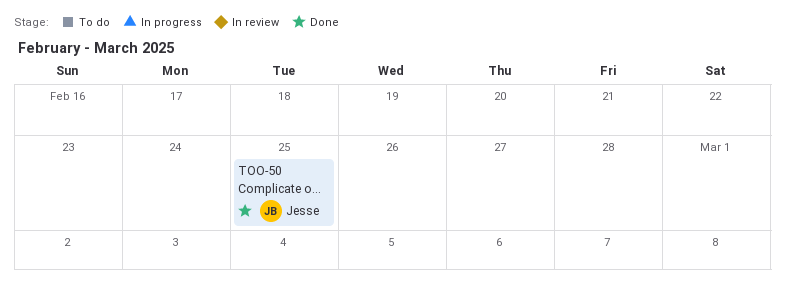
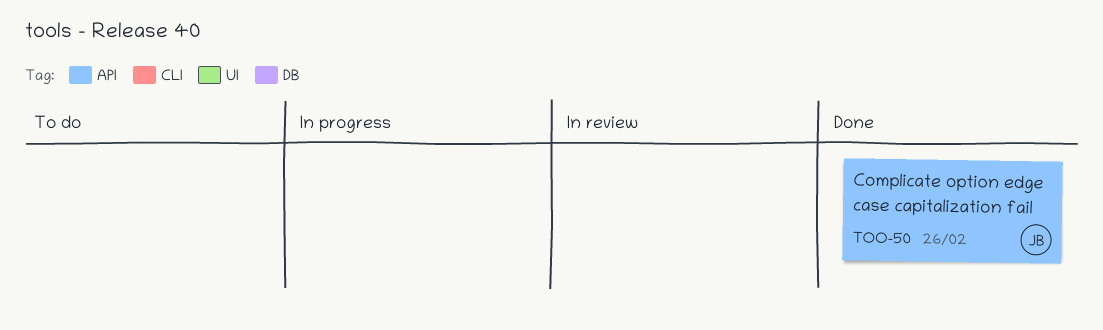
TOO-50, due: Feb 25 -> Feb 26

